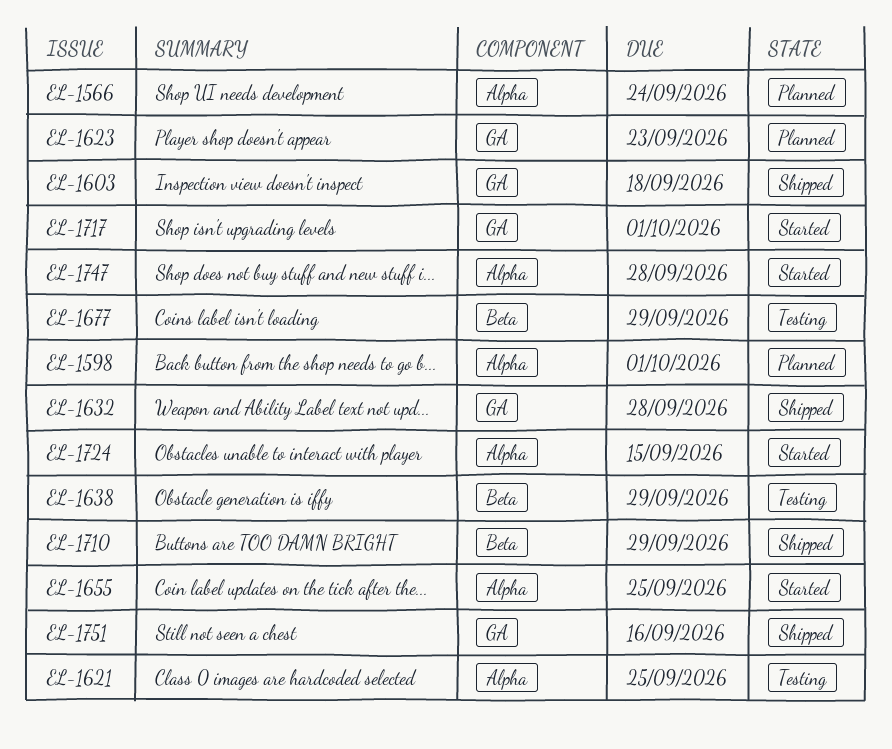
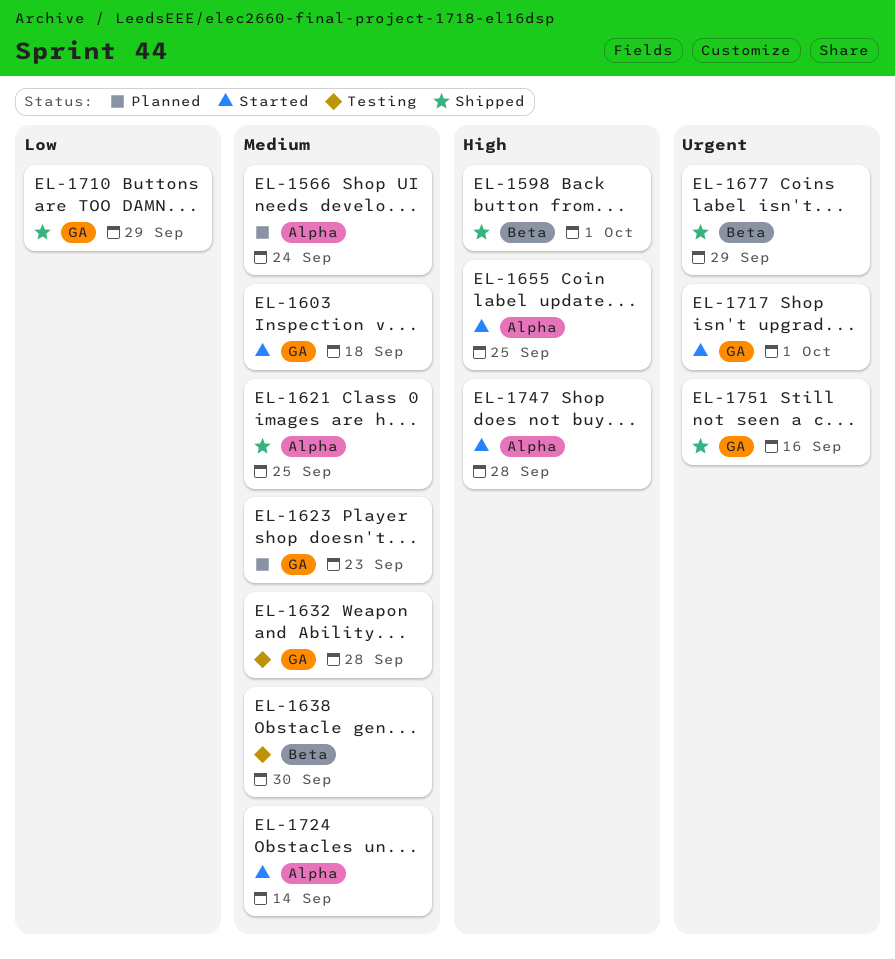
EL-1598, status: Planned -> Shipped
EL-1598, label: Alpha -> Beta
EL-1603, status: Shipped -> Started
EL-1621, status: Testing -> Shipped
EL-1632, status: Shipped -> Testing
EL-1638, due: Sep 29 -> Sep 30
EL-1677, status: Testing -> Shipped
EL-1710, label: Beta -> GA
EL-1724, due: Sep 15 -> Sep 14

